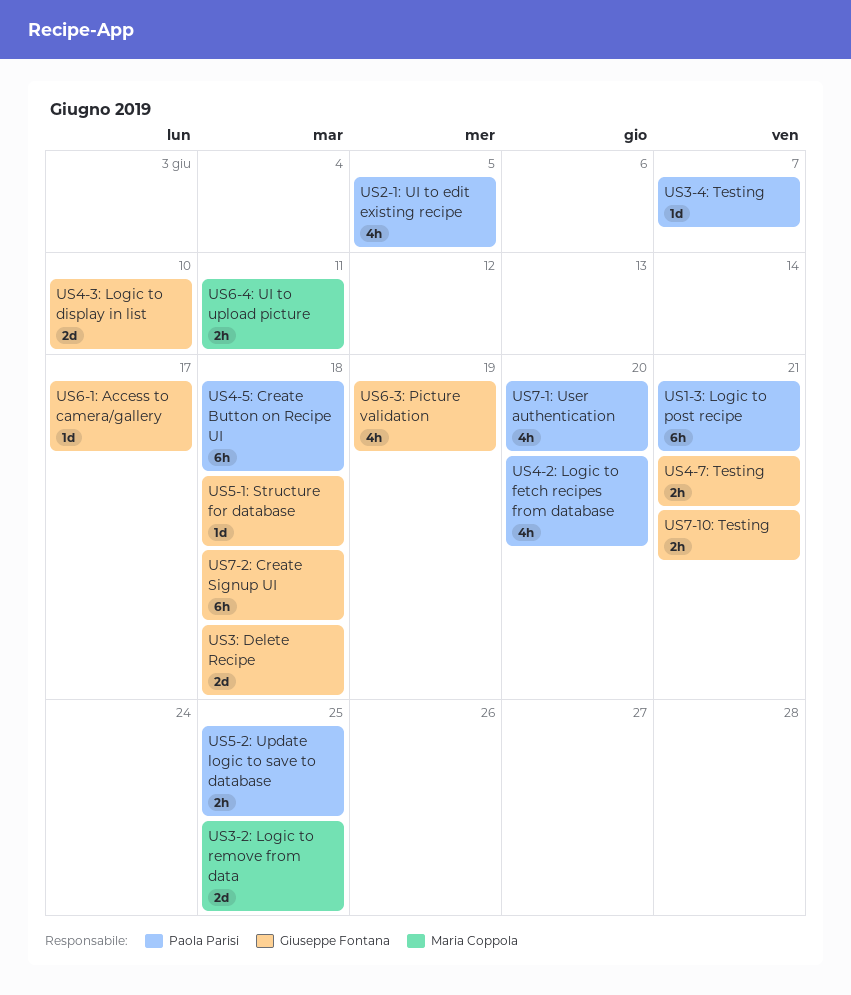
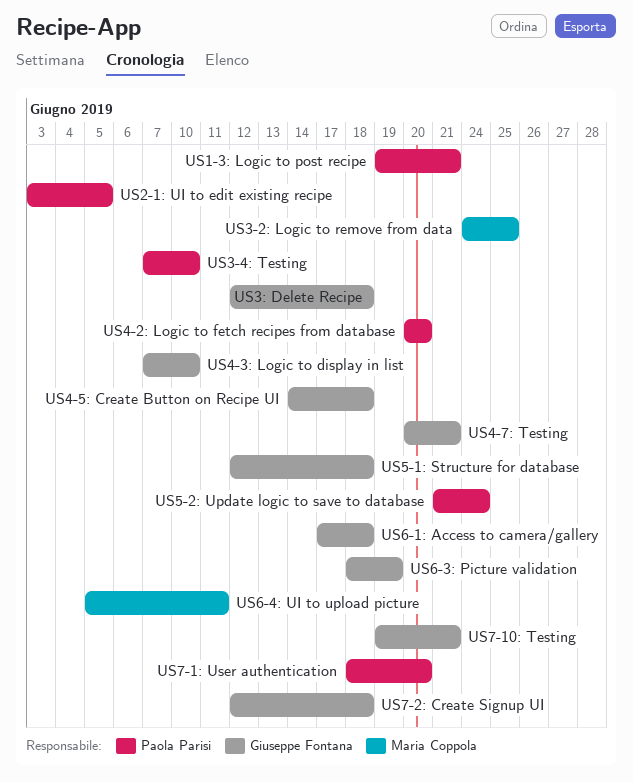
US3-4: Testing, due: Jun 7 -> Jun 10
US4-5: Create Button on Recipe UI, owner: Paola Parisi -> Giuseppe Fontana
US5-2: Update logic to save to database, due: Jun 25 -> Jun 24
US6-1: Access to camera/gallery, due: Jun 17 -> Jun 18

